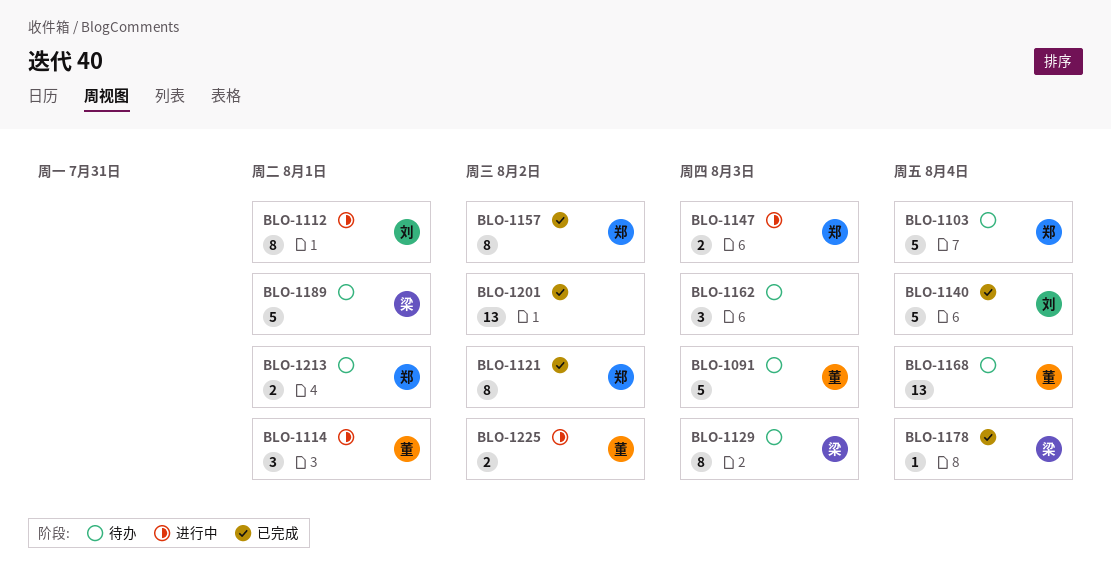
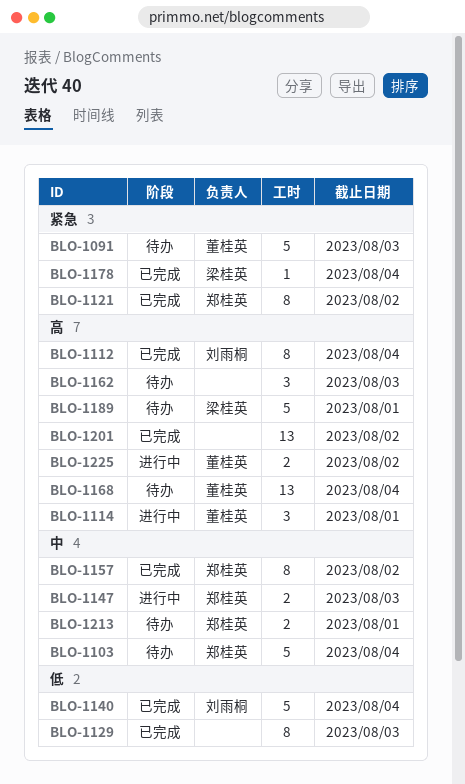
BLO-1112, status: 进行中 -> 已完成
BLO-1112, due: Aug 1 -> Aug 4
BLO-1129, status: 待办 -> 已完成
BLO-1129, owner: 梁桂英 -> none

